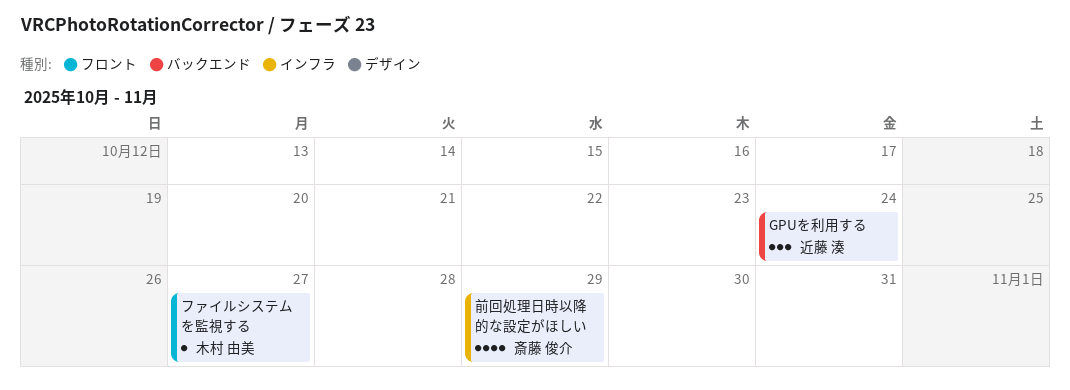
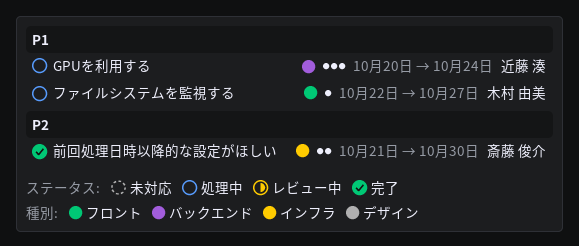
前回処理日時以降的な設定がほしい, estimate: 4 -> 2
前回処理日時以降的な設定がほしい, due: Oct 29 -> Oct 30

